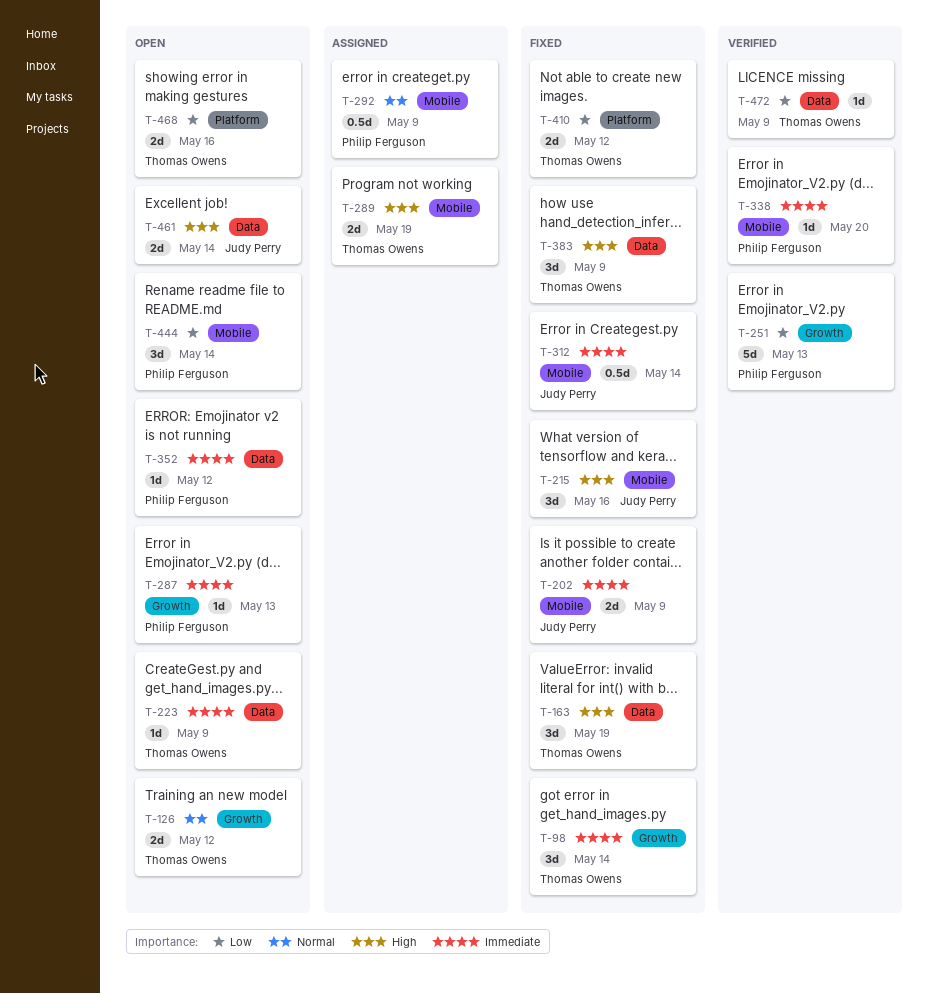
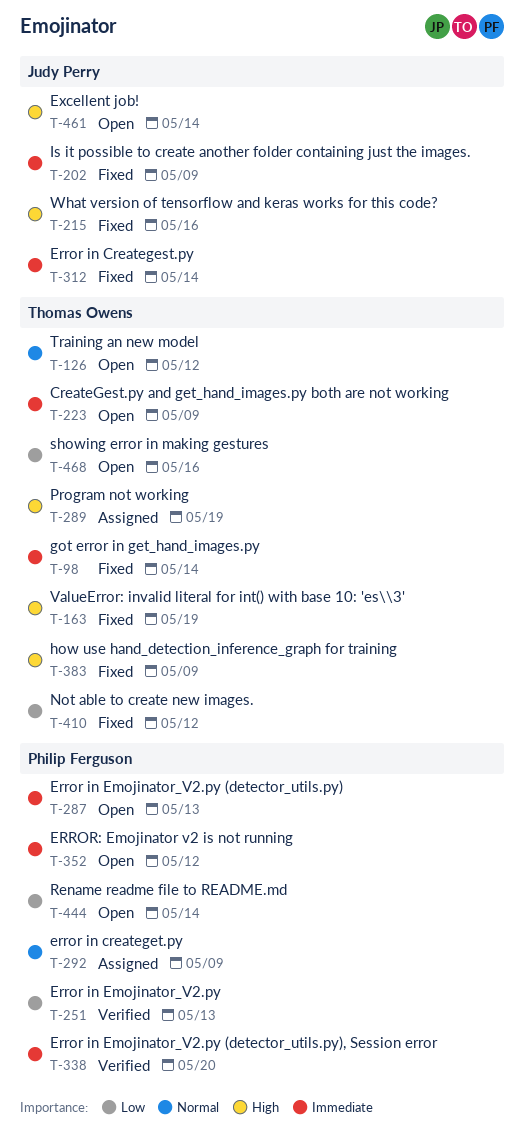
T-472: present -> none

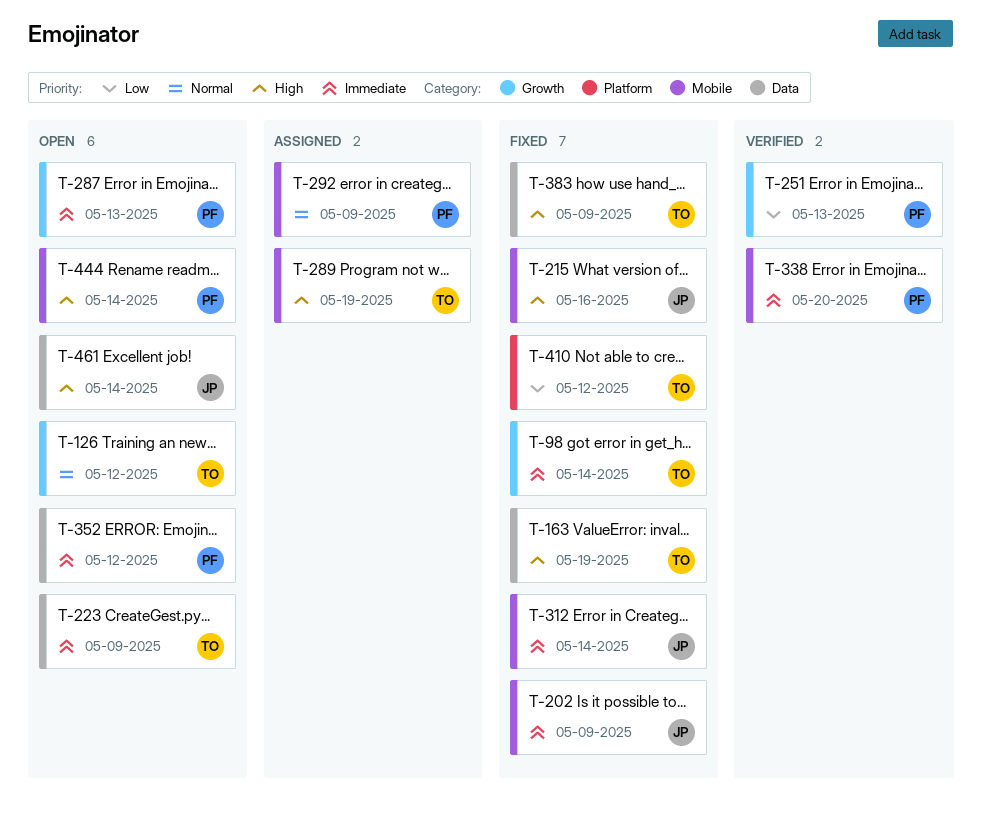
T-444, priority: Low -> High
T-468: present -> none

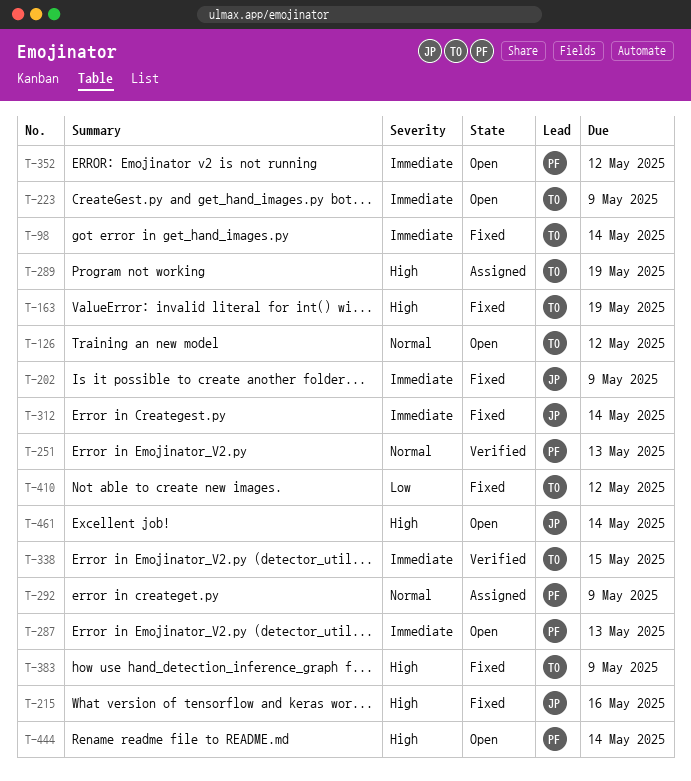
T-251, priority: Low -> Normal
T-338, owner: PF -> TO
T-338, due: May 20 -> May 15

